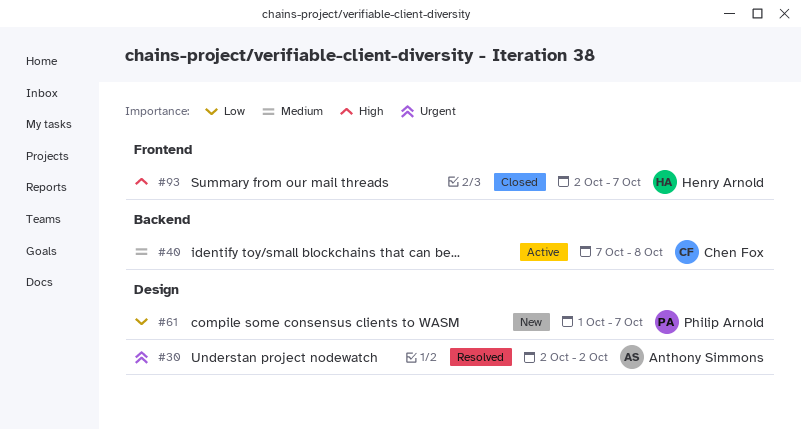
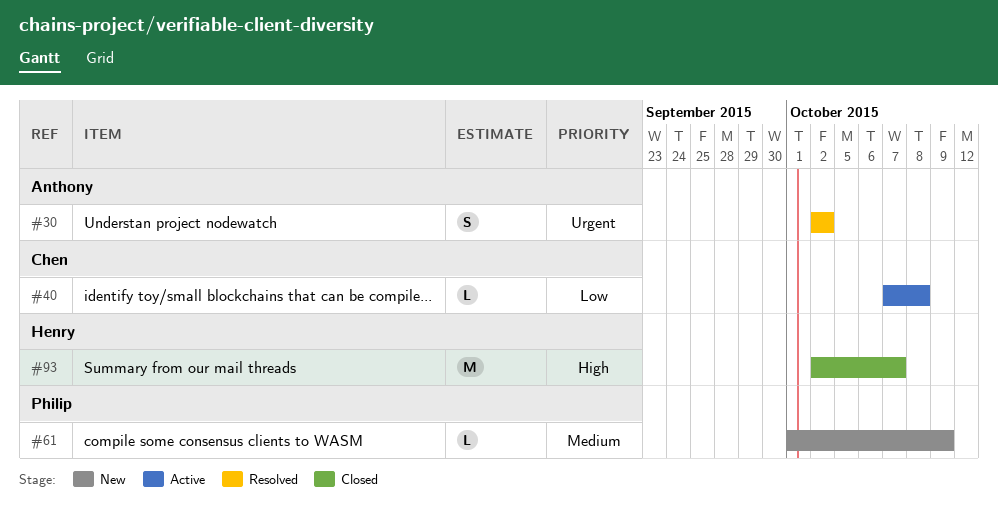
#40, priority: Medium -> Low
#61, priority: Low -> Medium
#61, due: Oct 7 -> Oct 9

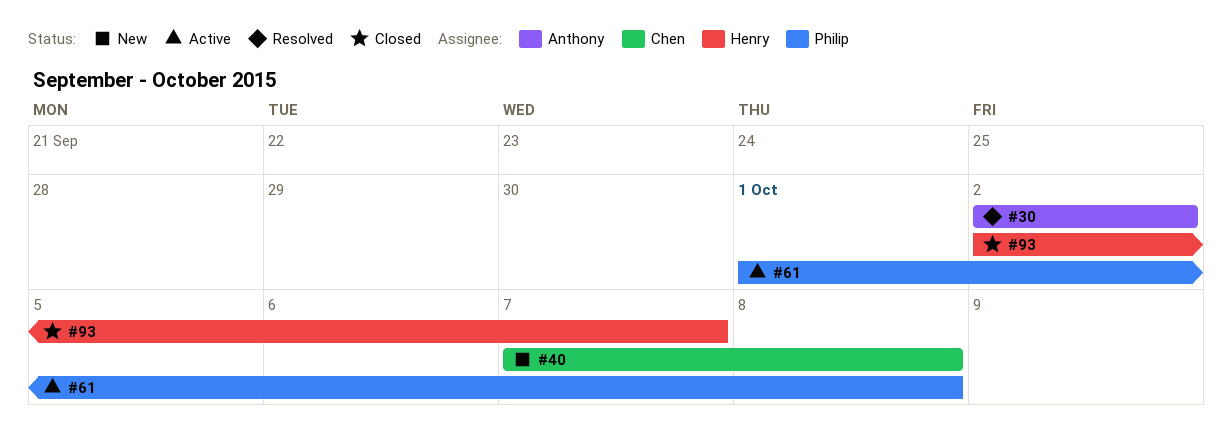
#40, status: Active -> New
#61, status: New -> Active
#61, due: Oct 9 -> Oct 8

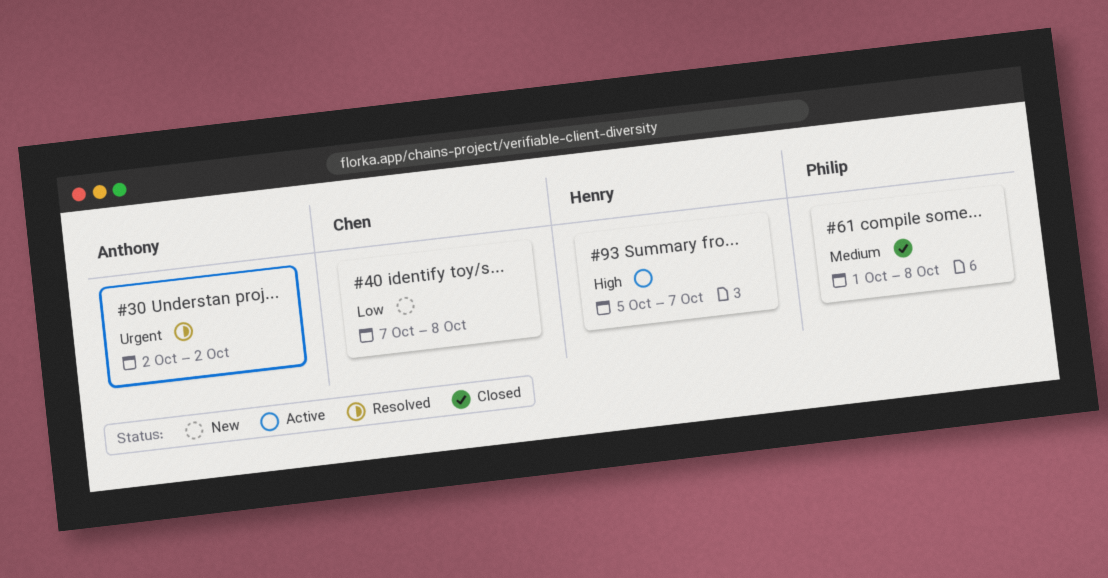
#61, status: Active -> Closed
#93, status: Closed -> Active
#93, start: Oct 2 -> Oct 5

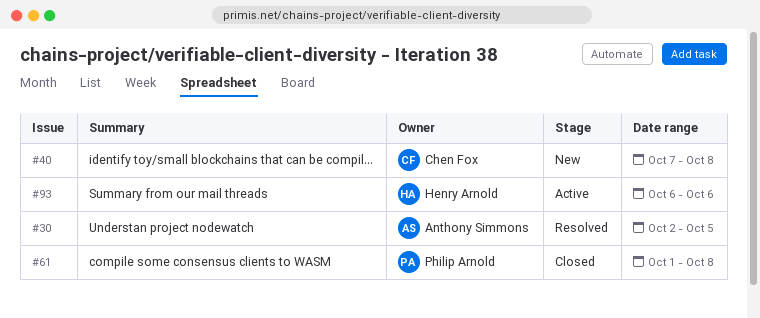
#30, due: Oct 2 -> Oct 5
#93, start: Oct 5 -> Oct 6
#93, due: Oct 7 -> Oct 6

